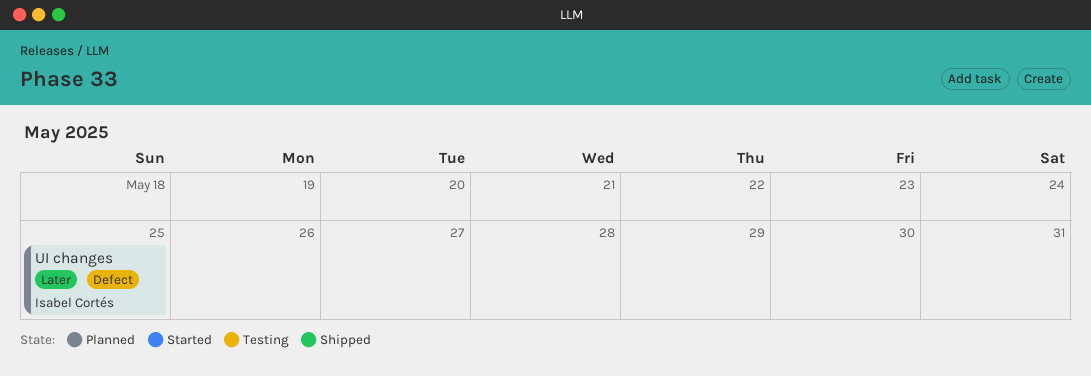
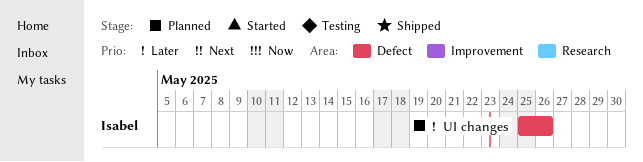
UI changes, due: May 25 -> May 26

